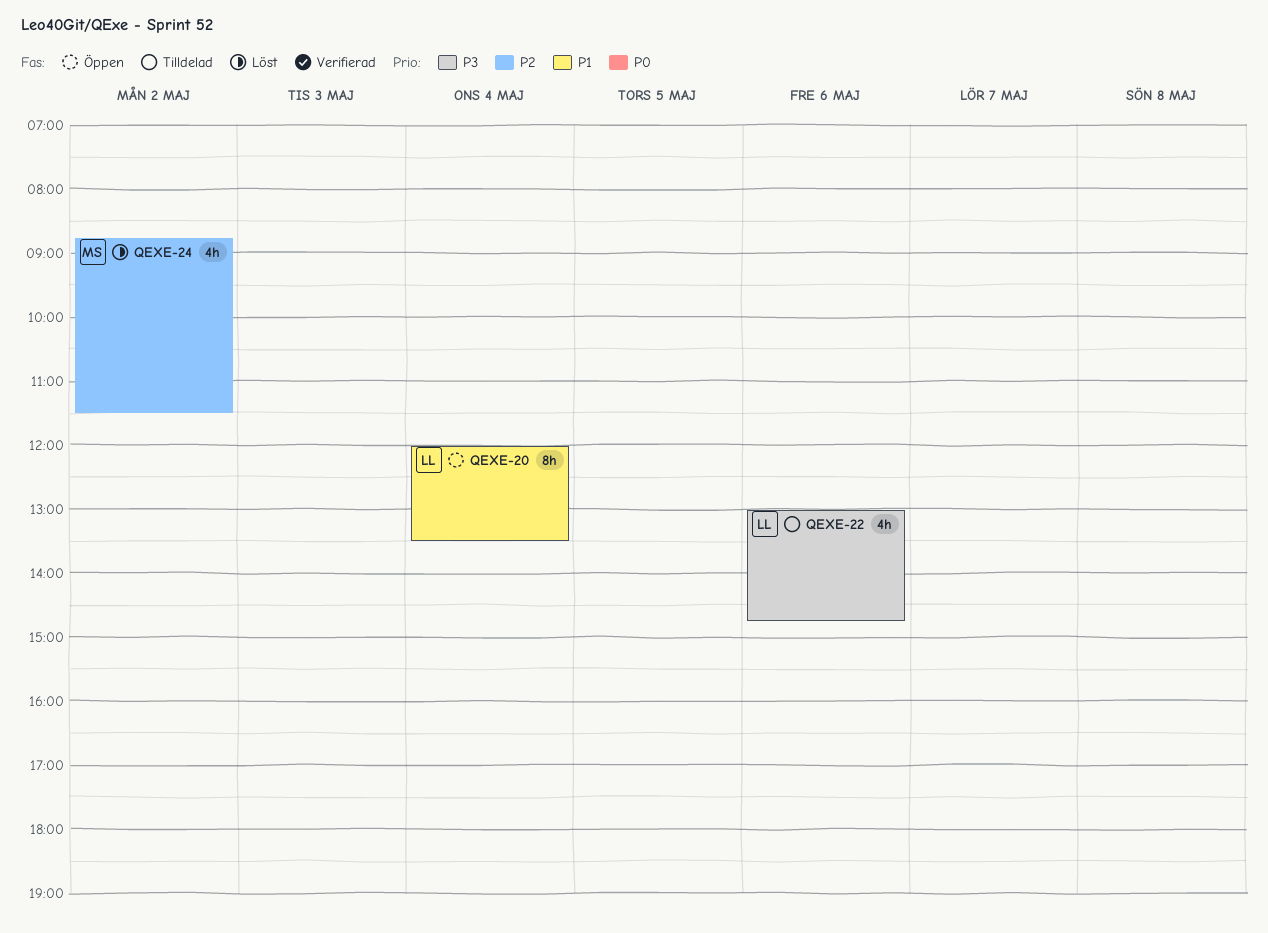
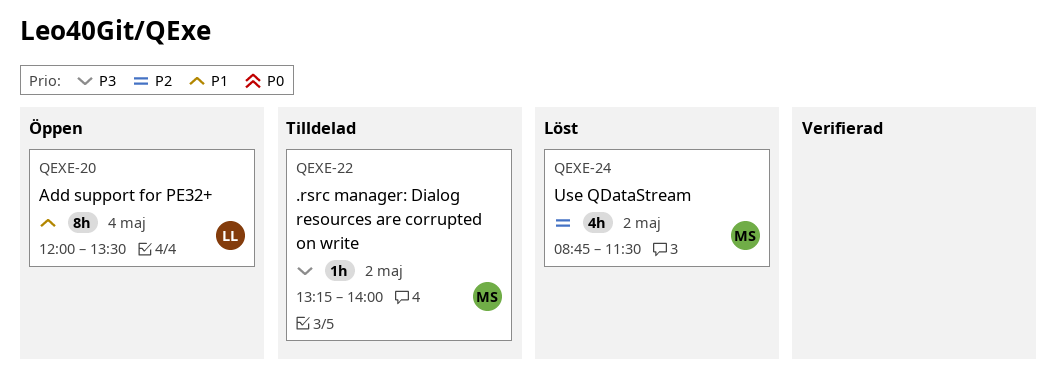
QEXE-22, owner: LL -> MS
QEXE-22, estimate: 4h -> 1h
QEXE-22, day: May 6 -> May 2
QEXE-22, begins: 13:00 -> 13:15
QEXE-22, ends: 14:45 -> 14:00

